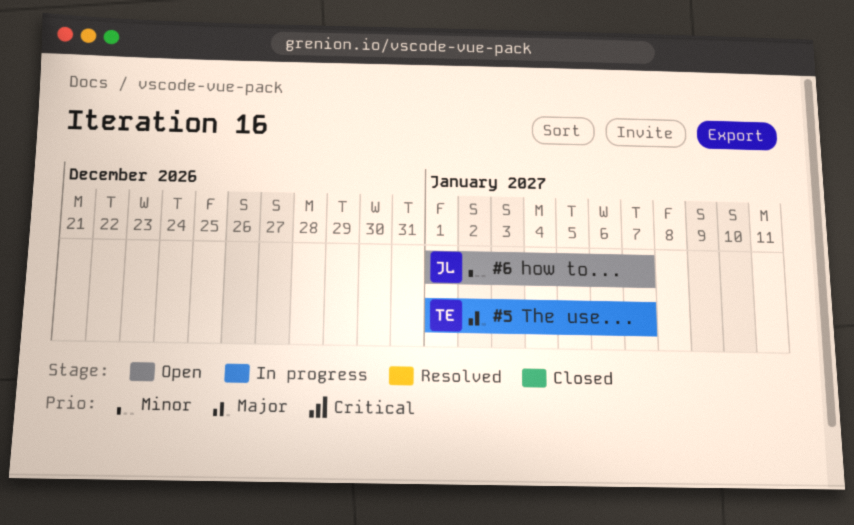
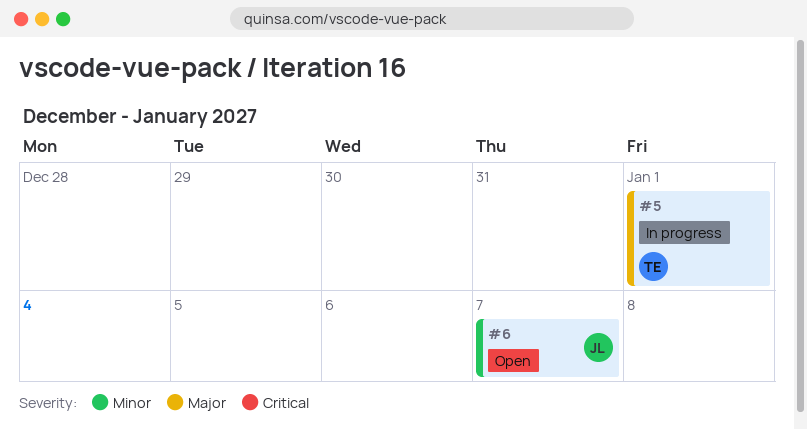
#5, due: Jan 7 -> Jan 1

